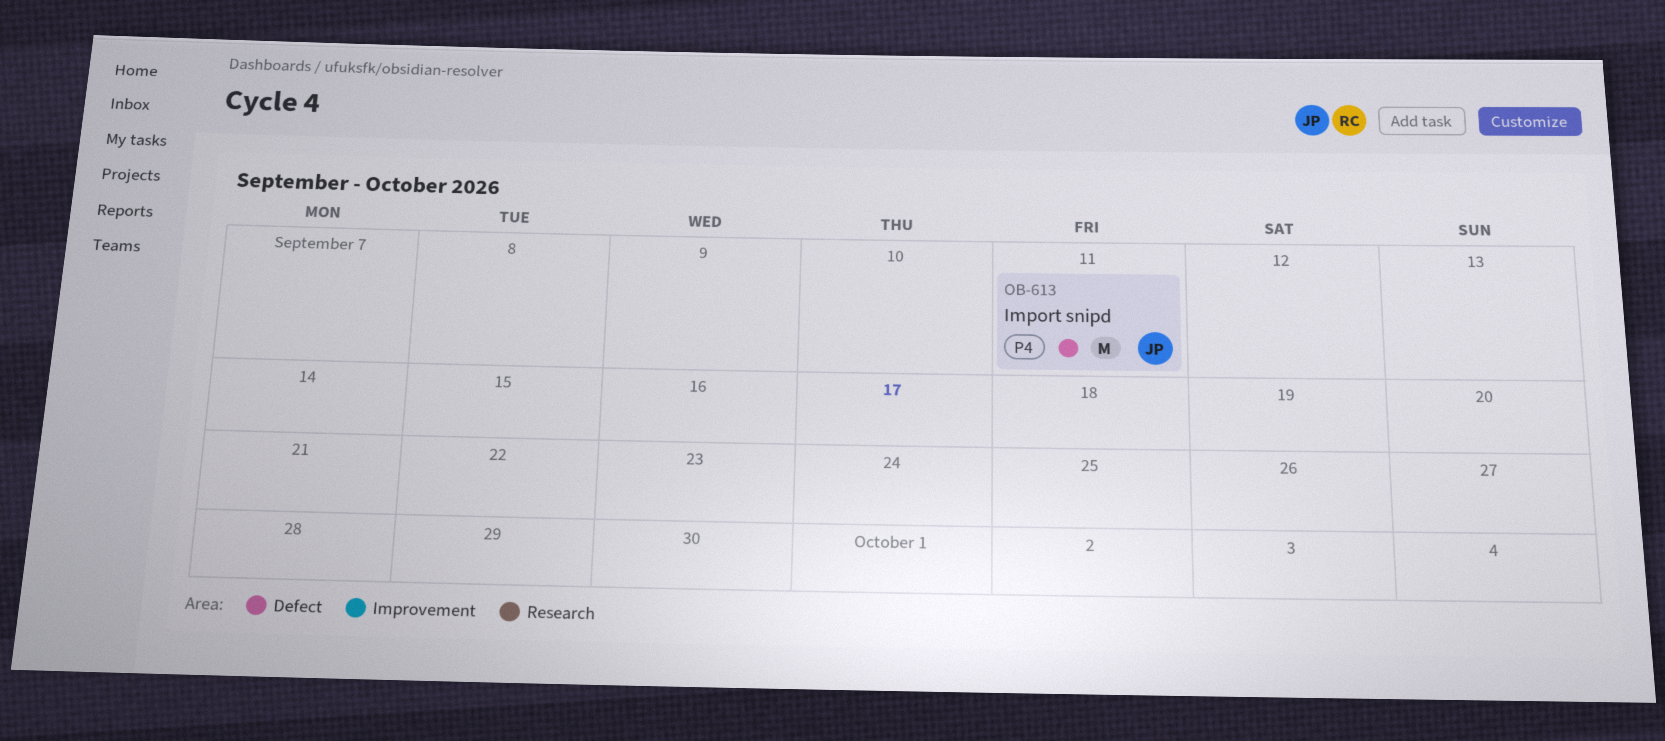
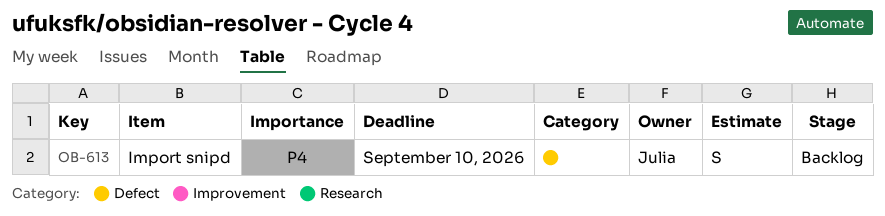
OB-613, estimate: M -> S
OB-613, due: Sep 11 -> Sep 10

